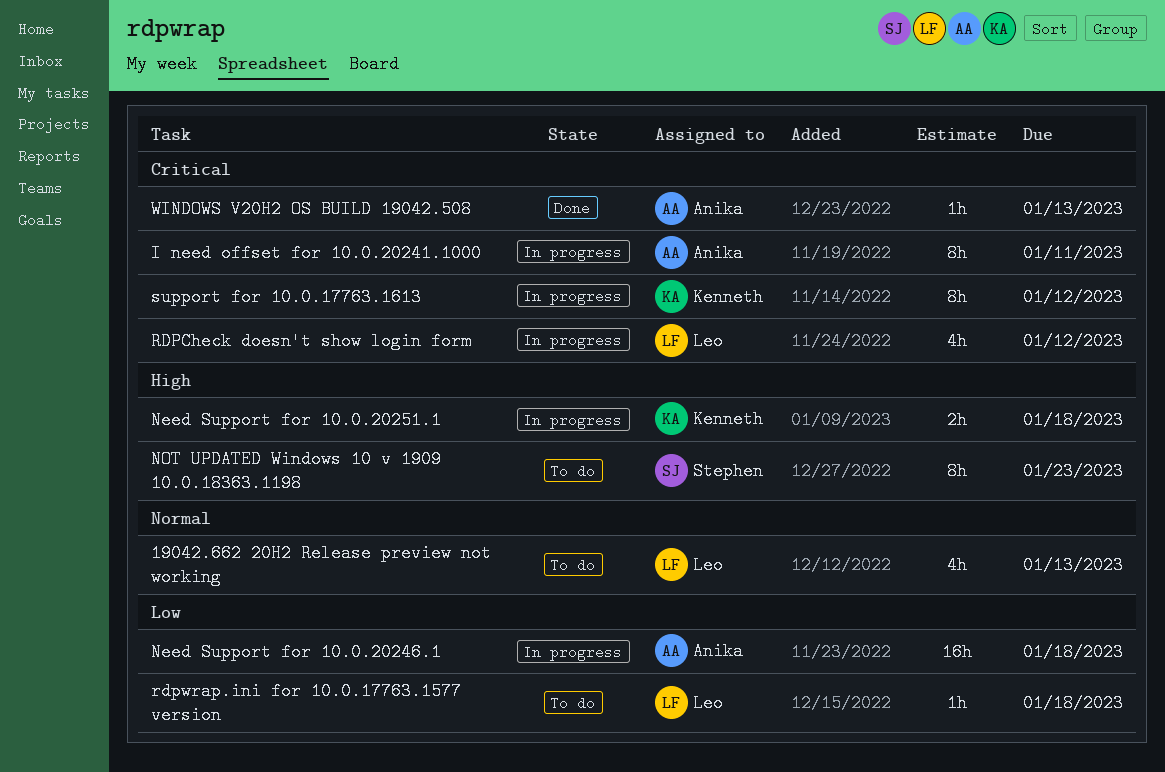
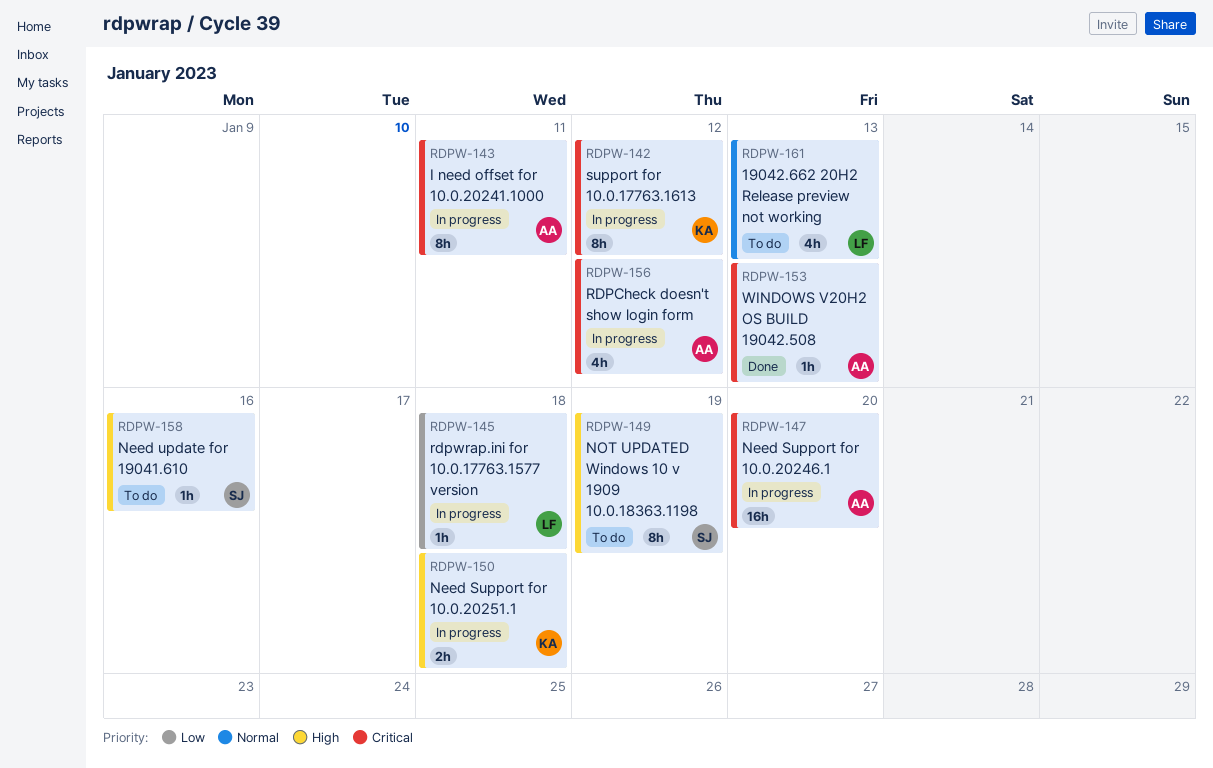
Need Support for 10.0.20246.1, priority: Low -> Critical
Need Support for 10.0.20246.1, due: Jan 18 -> Jan 20
Need update for 19041.610: none -> present
NOT UPDATED Windows 10 v 1909 10.0.18363.1198, due: Jan 23 -> Jan 19
RDPCheck doesn't show login form, owner: Leo -> Anika
rdpwrap.ini for 10.0.17763.1577 version, status: To do -> In progress

